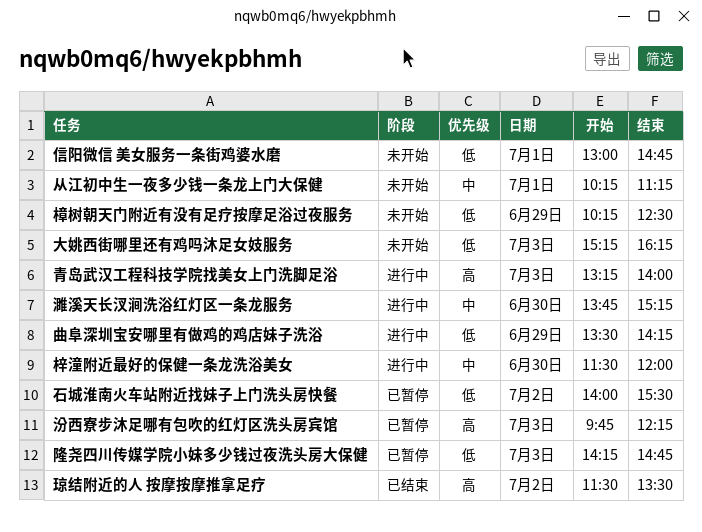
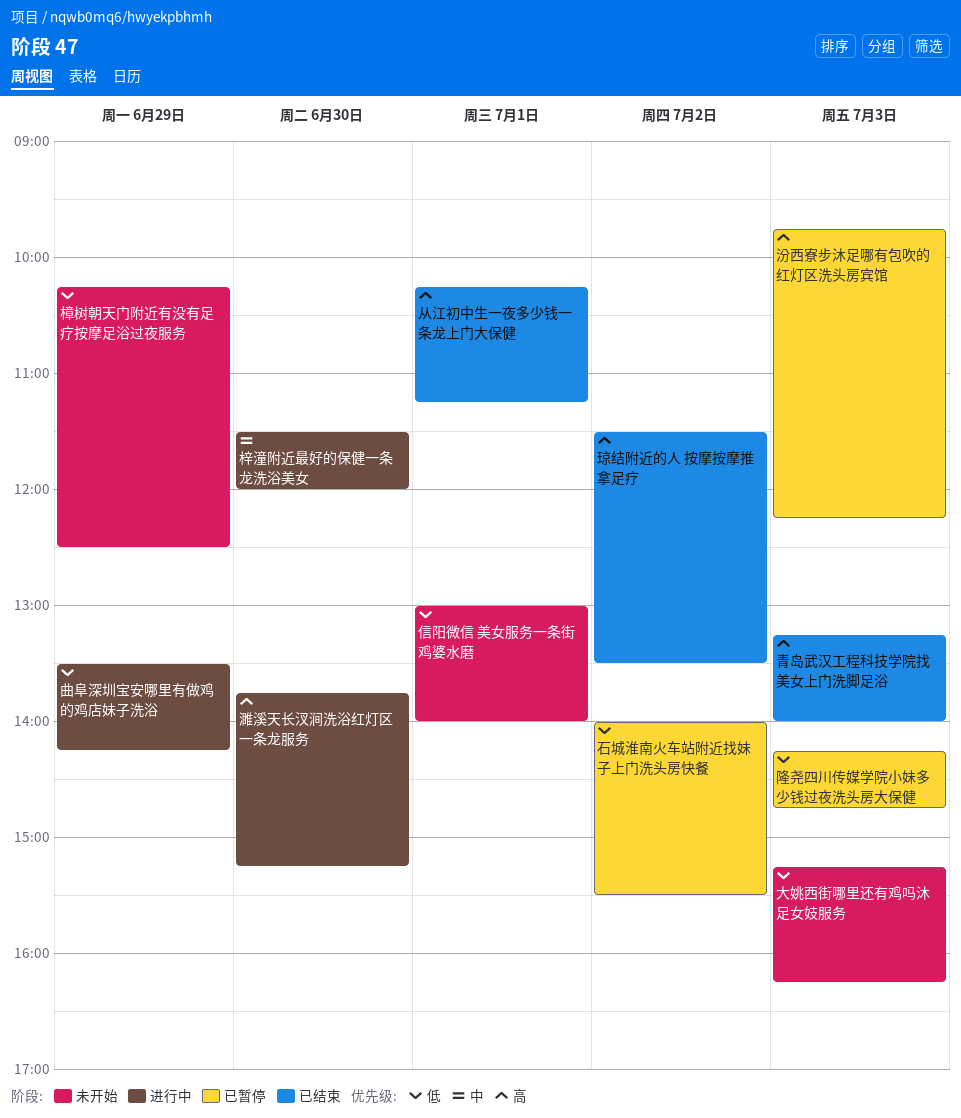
从江初中生一夜多少钱一条龙上门大保健, status: 未开始 -> 已结束
从江初中生一夜多少钱一条龙上门大保健, priority: 中 -> 高
信阳微信 美女服务一条街鸡婆水磨, ends: 14:45 -> 14:00
濉溪天长汊涧洗浴红灯区一条龙服务, priority: 中 -> 高
青岛武汉工程科技学院找美女上门洗脚足浴, status: 进行中 -> 已结束

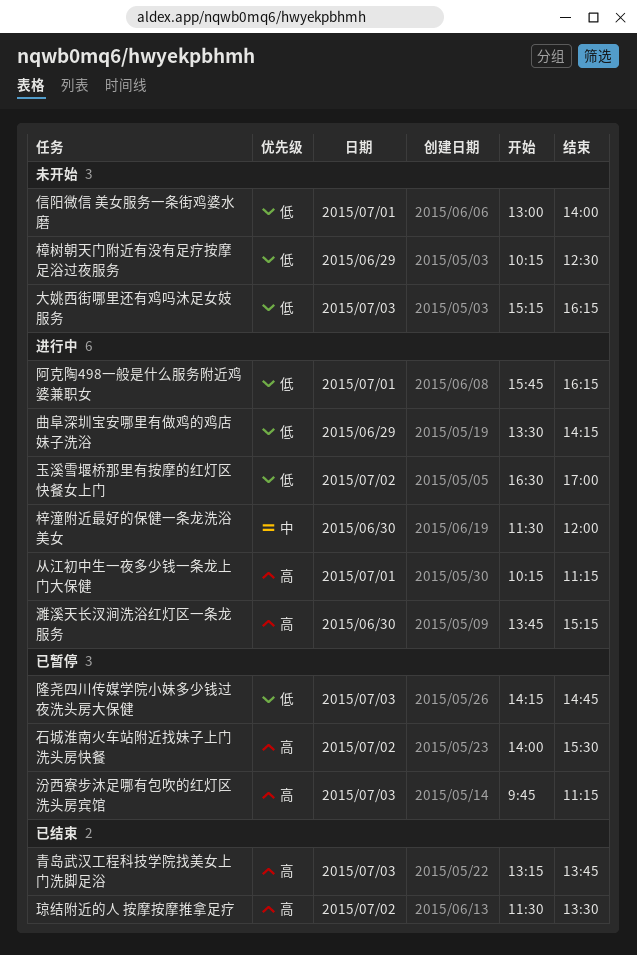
从江初中生一夜多少钱一条龙上门大保健, status: 已结束 -> 进行中
汾西寮步沐足哪有包吹的红灯区洗头房宾馆, ends: 12:15 -> 11:15
玉溪雪堰桥那里有按摩的红灯区快餐女上门: none -> present
石城淮南火车站附近找妹子上门洗头房快餐, priority: 低 -> 高
阿克陶498一般是什么服务附近鸡婆兼职女: none -> present
青岛武汉工程科技学院找美女上门洗脚足浴, ends: 14:00 -> 13:45

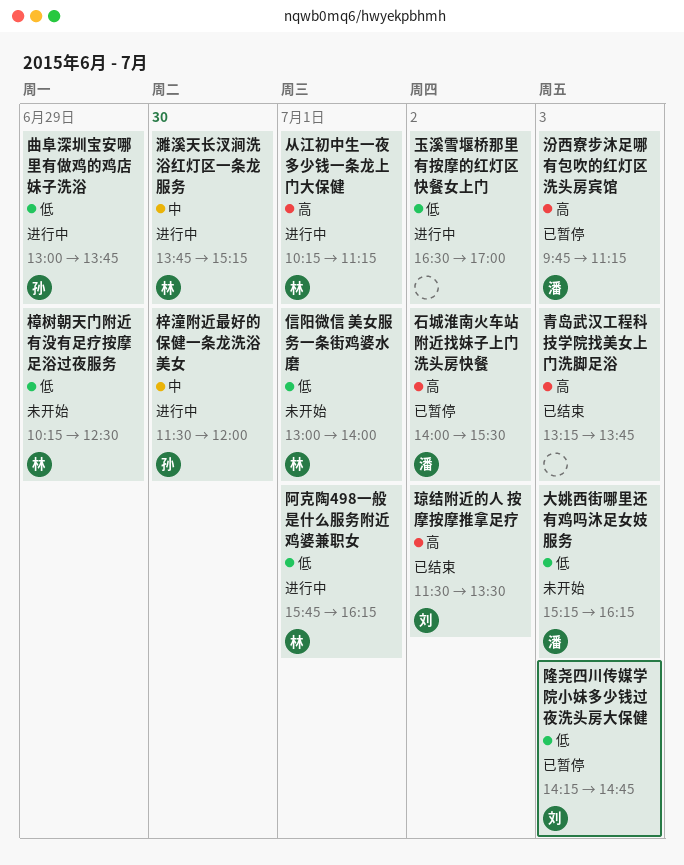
曲阜深圳宝安哪里有做鸡的鸡店妹子洗浴, begins: 13:30 -> 13:00
曲阜深圳宝安哪里有做鸡的鸡店妹子洗浴, ends: 14:15 -> 13:45
濉溪天长汊涧洗浴红灯区一条龙服务, priority: 高 -> 中

